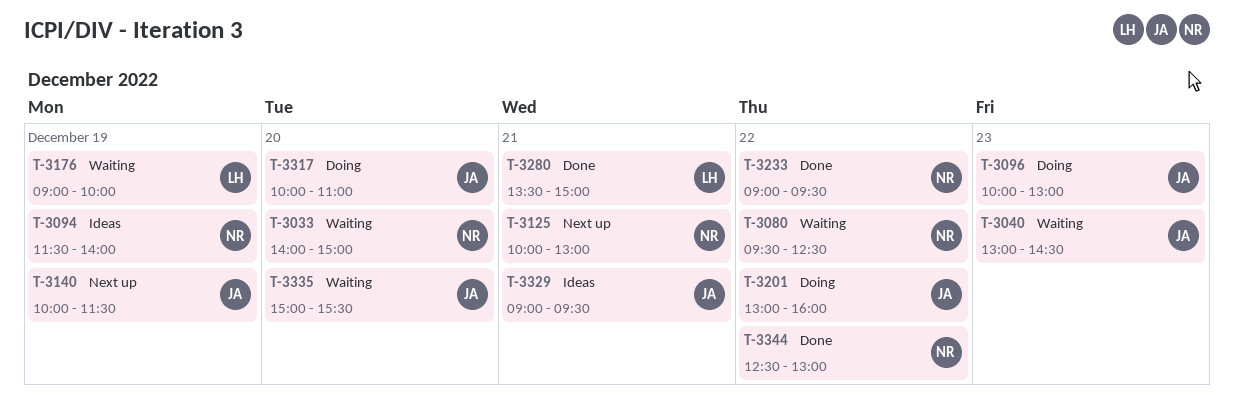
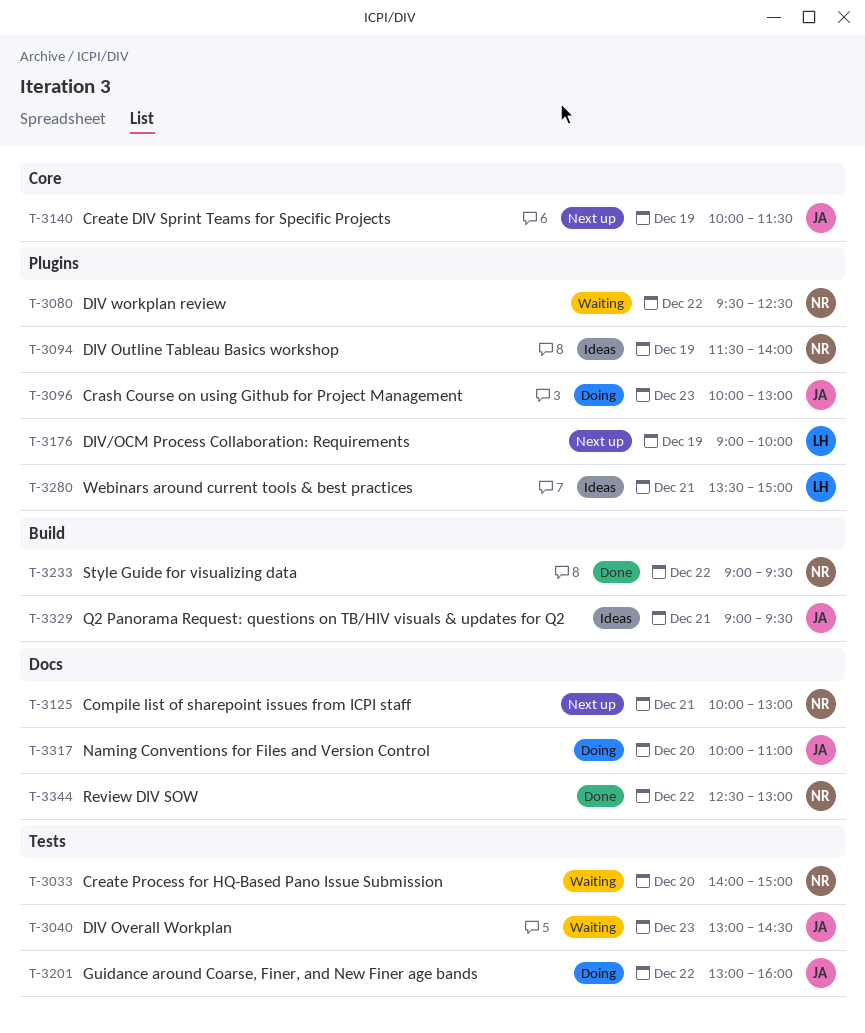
T-3176, status: Waiting -> Next up
T-3280, status: Done -> Ideas
T-3335: present -> none

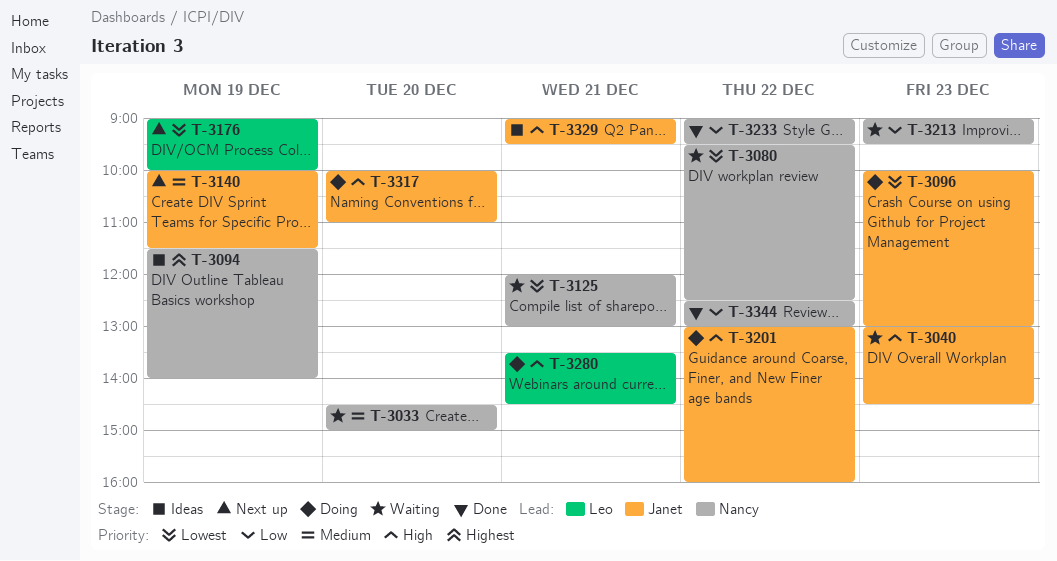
T-3033, begins: 14:00 -> 14:30
T-3125, status: Next up -> Waiting
T-3125, begins: 10:00 -> 12:00
T-3213: none -> present
T-3280, status: Ideas -> Doing
T-3280, ends: 15:00 -> 14:30

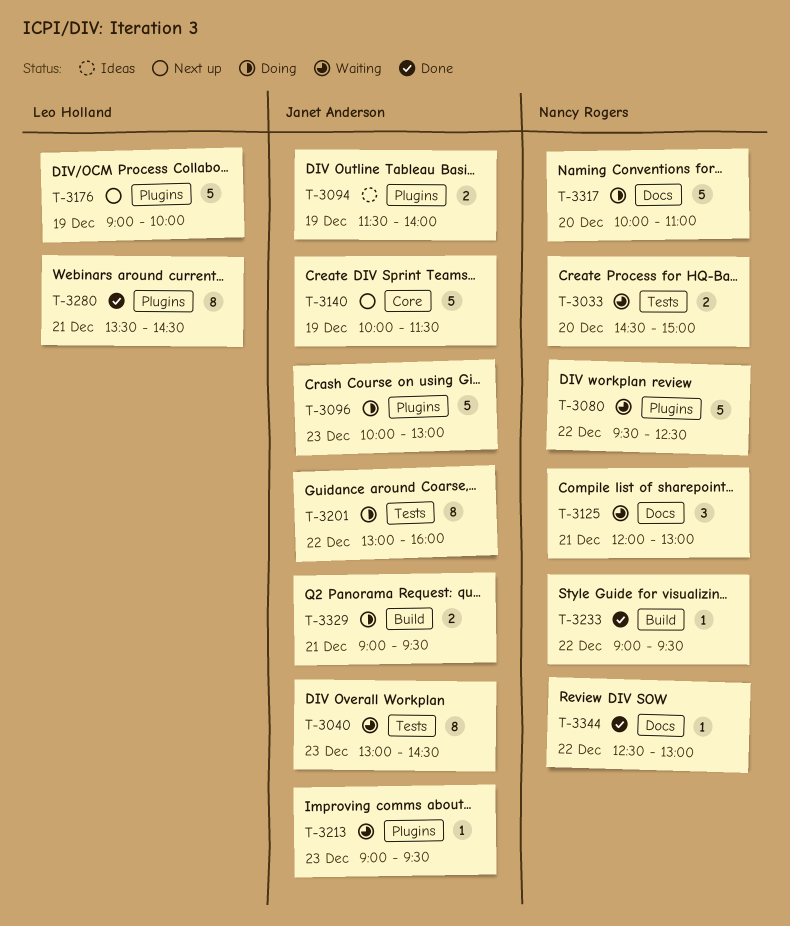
T-3094, owner: Nancy Rogers -> Janet Anderson
T-3213, owner: Nancy Rogers -> Janet Anderson
T-3280, status: Doing -> Done
T-3317, owner: Janet Anderson -> Nancy Rogers
T-3329, status: Ideas -> Doing

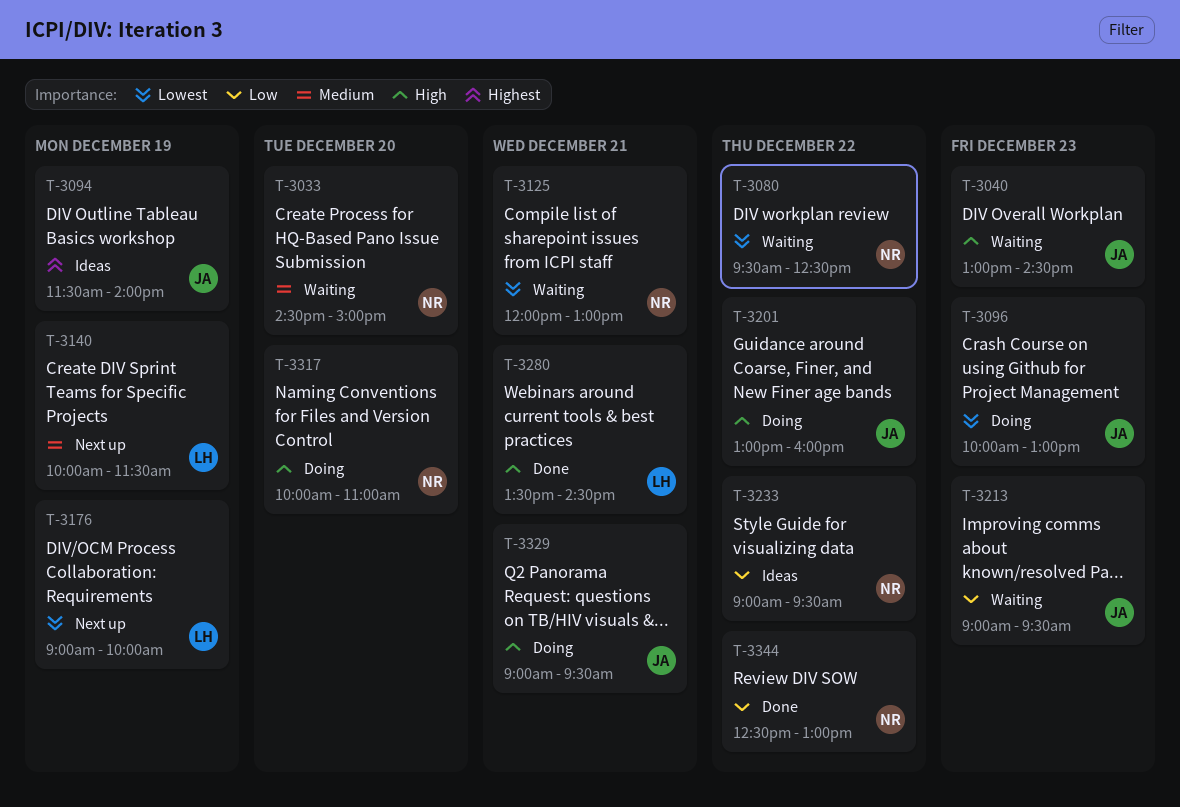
T-3140, owner: Janet Anderson -> Leo Holland
T-3233, status: Done -> Ideas

